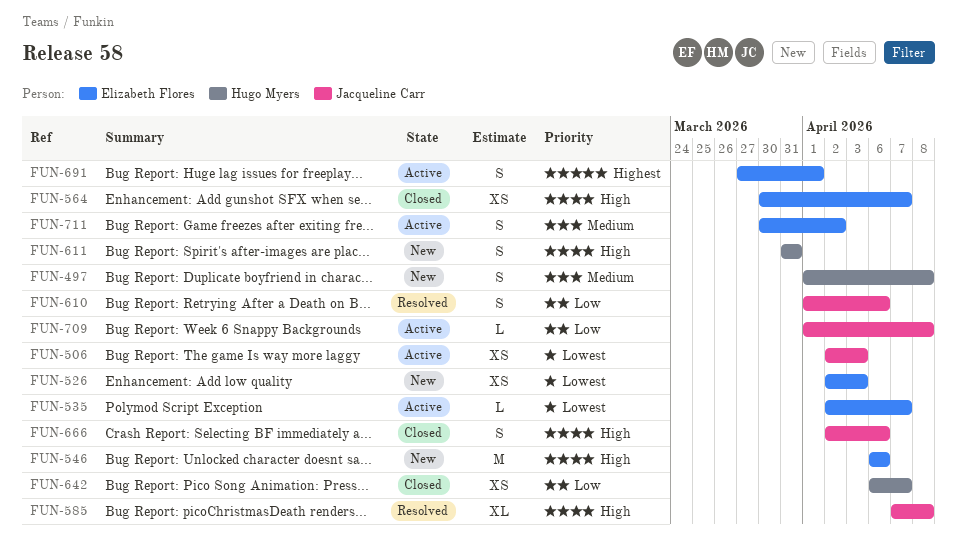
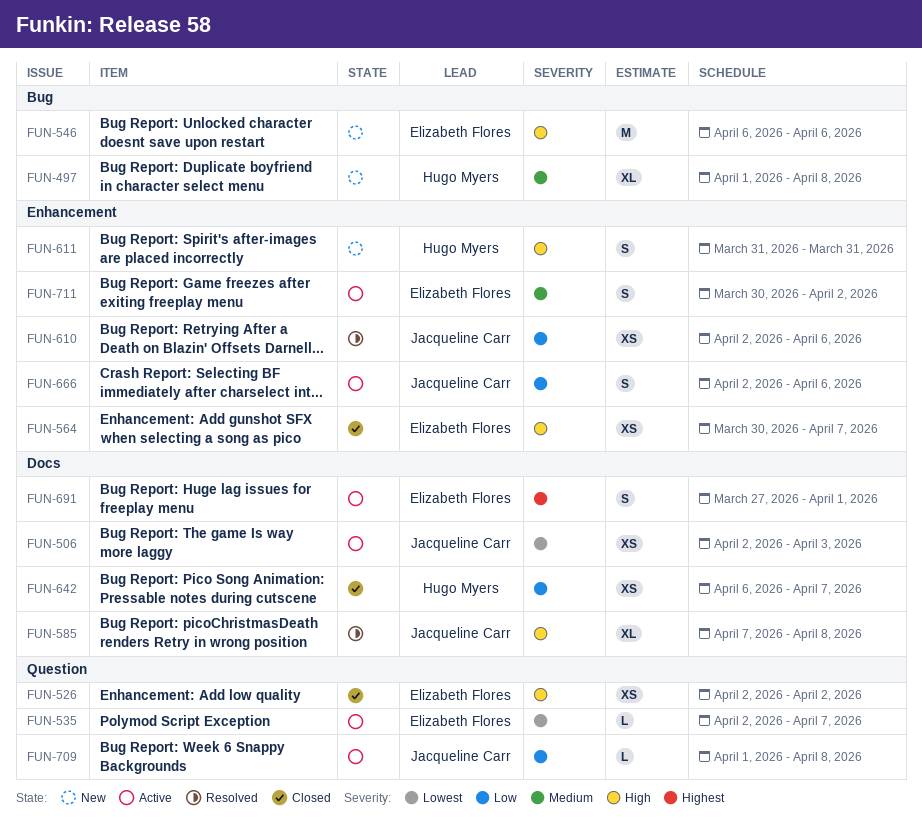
FUN-497, estimate: S -> XL
FUN-526, status: New -> Closed
FUN-526, priority: Lowest -> High
FUN-526, due: Apr 3 -> Apr 2
FUN-610, estimate: S -> XS
FUN-610, start: Apr 1 -> Apr 2
FUN-666, status: Closed -> Active
FUN-666, priority: High -> Low

